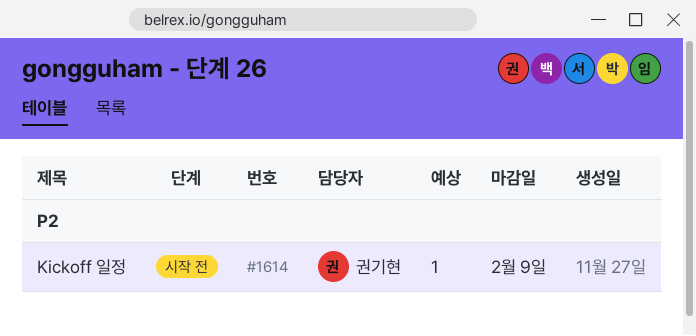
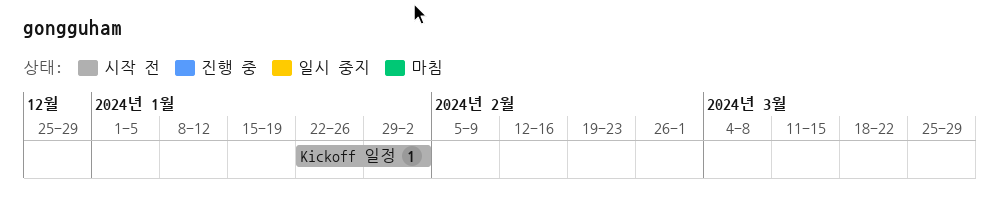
Kickoff 일정, due: Feb 9 -> Feb 2

